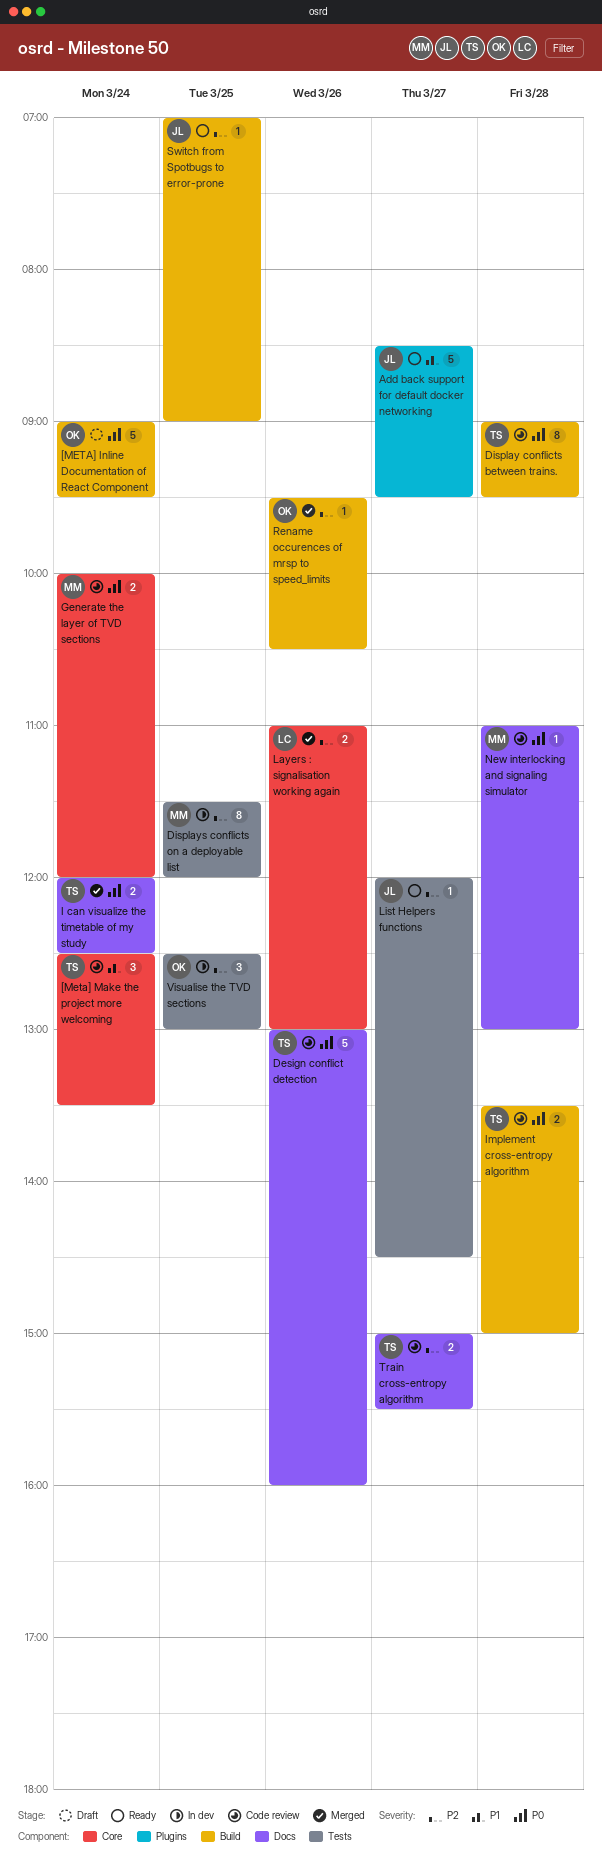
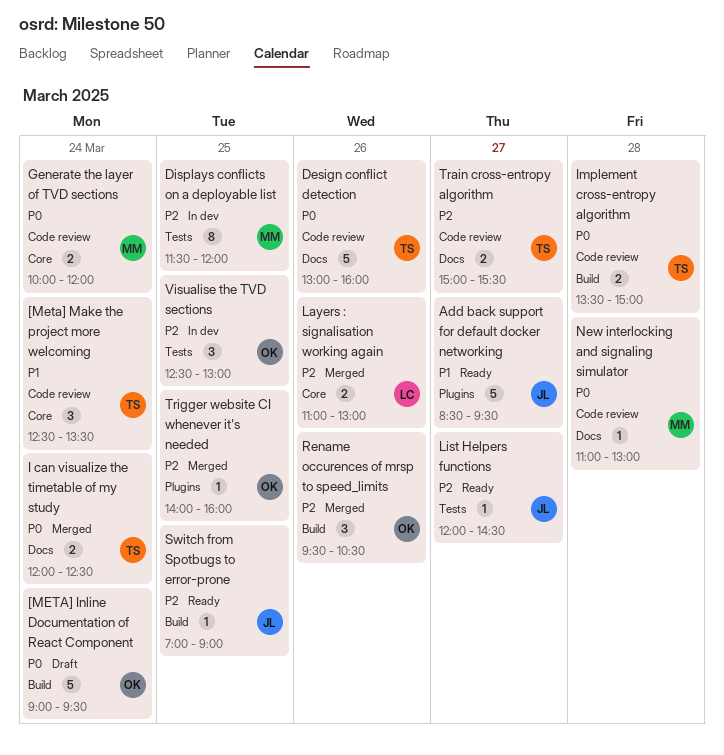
Display conflicts between trains.: present -> none
Rename occurences of mrsp to speed_limits, estimate: 1 -> 3
Trigger website CI whenever it's needed: none -> present

